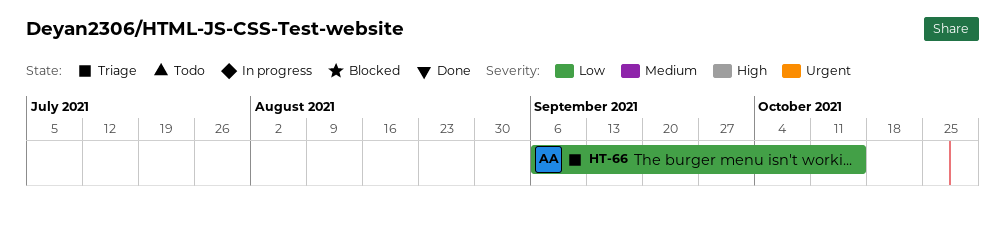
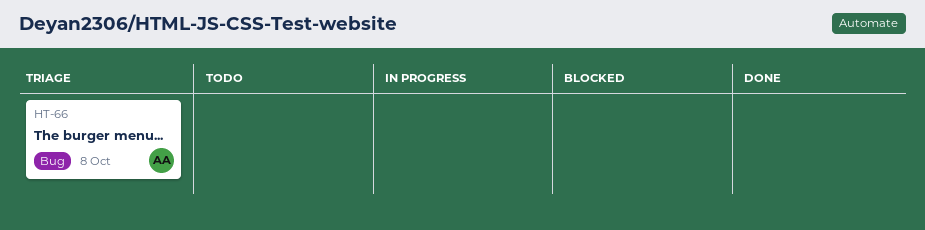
HT-66, due: Oct 15 -> Oct 8

